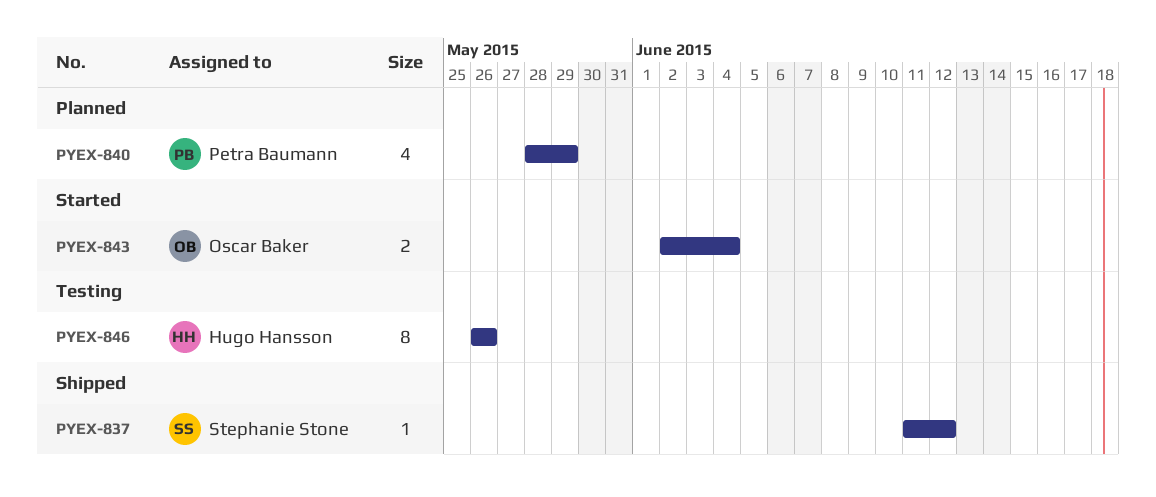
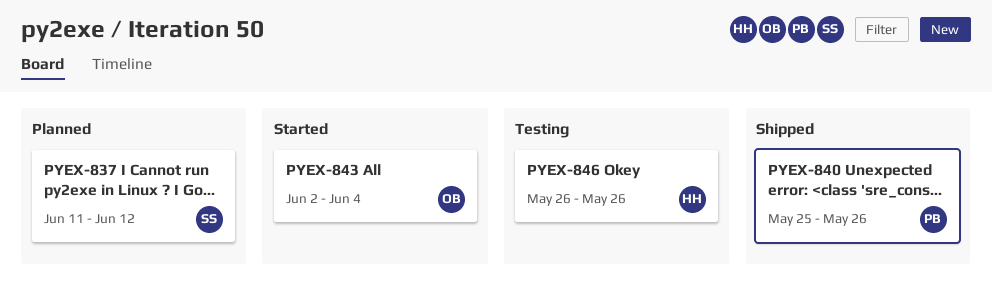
PYEX-837, status: Shipped -> Planned
PYEX-840, status: Planned -> Shipped
PYEX-840, start: May 28 -> May 25
PYEX-840, due: May 29 -> May 26

